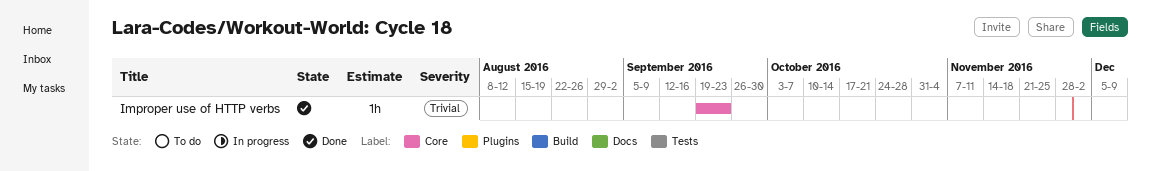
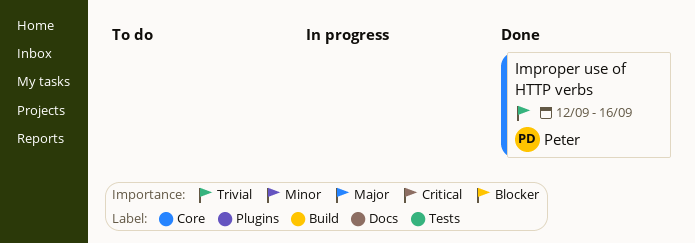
Improper use of HTTP verbs, start: Sep 19 -> Sep 12
Improper use of HTTP verbs, due: Sep 23 -> Sep 16

